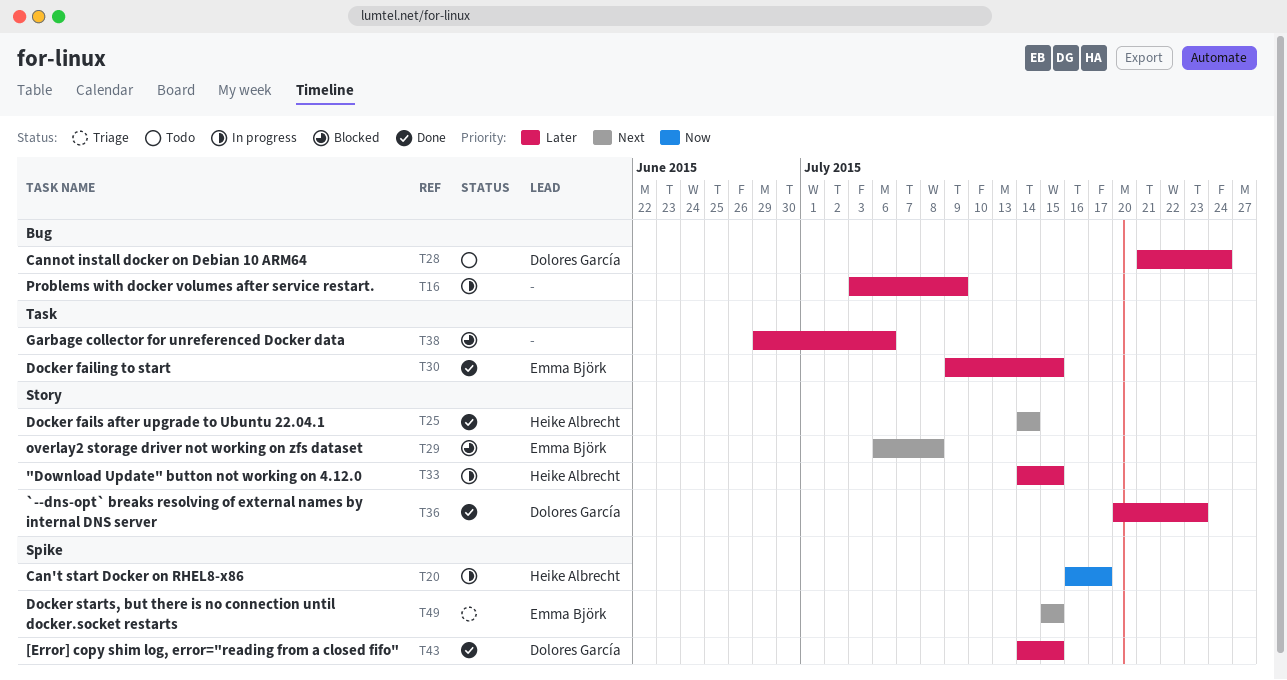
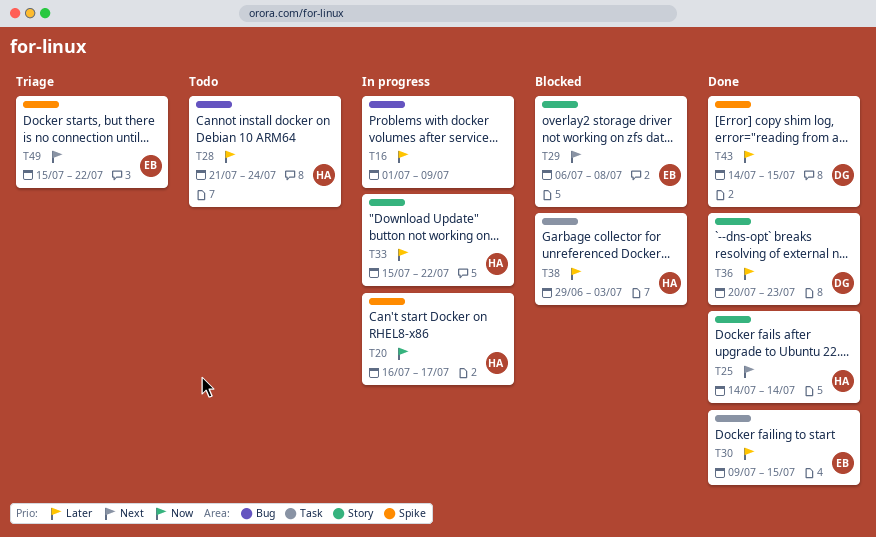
T16, start: Jul 3 -> Jul 1
T28, owner: Dolores García -> Heike Albrecht
T33, start: Jul 14 -> Jul 15
T33, due: Jul 15 -> Jul 22
T38, owner: none -> Heike Albrecht
T38, due: Jul 6 -> Jul 3
T49, due: Jul 15 -> Jul 22

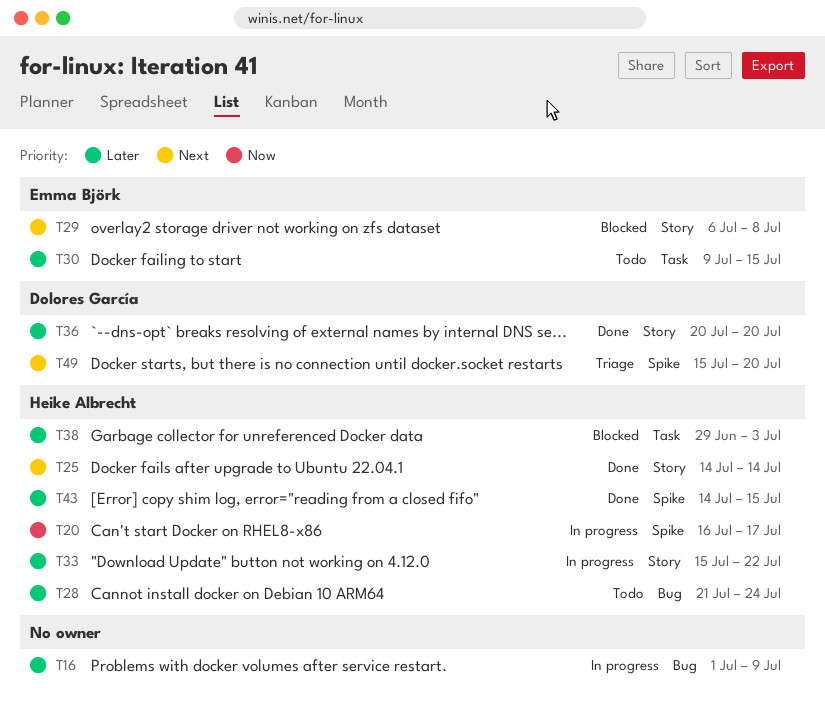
T30, status: Done -> Todo
T36, due: Jul 23 -> Jul 20
T43, owner: Dolores García -> Heike Albrecht
T49, owner: Emma Björk -> Dolores García
T49, due: Jul 22 -> Jul 20

